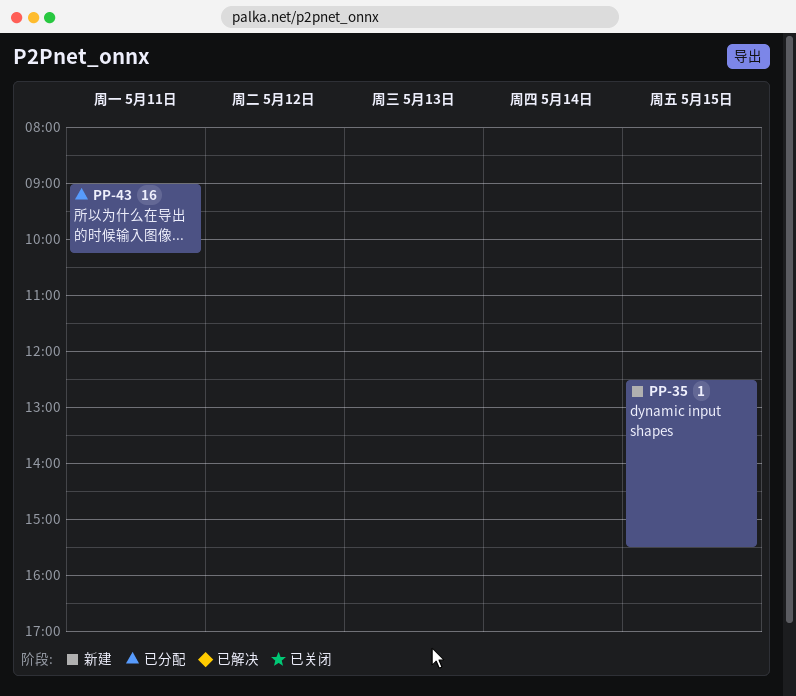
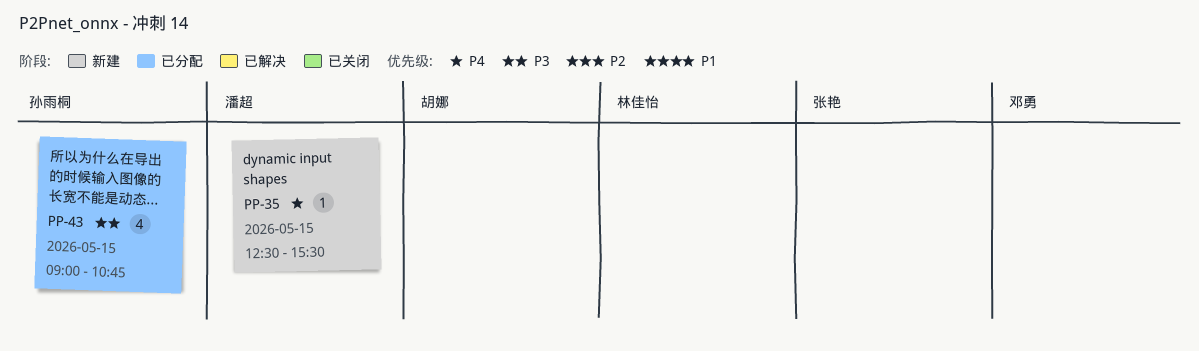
PP-43, estimate: 16 -> 4
PP-43, day: May 11 -> May 15
PP-43, ends: 10:15 -> 10:45

